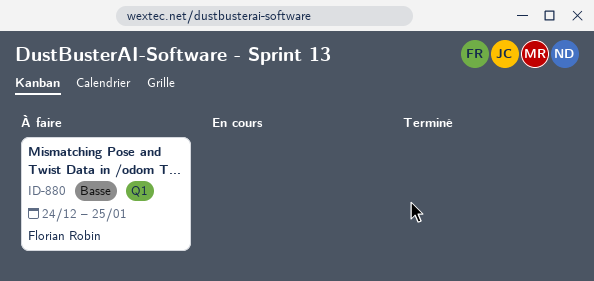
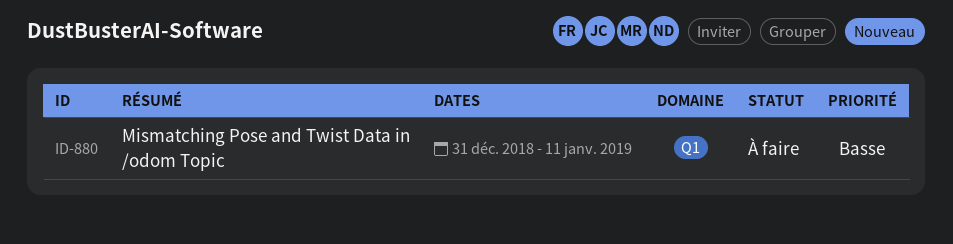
ID-880, start: Dec 24 -> Dec 31
ID-880, due: Jan 25 -> Jan 11

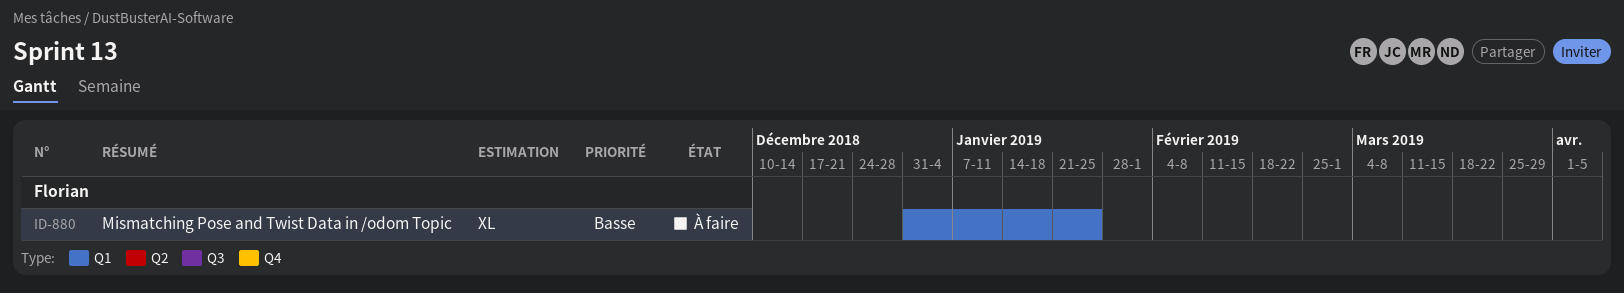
ID-880, due: Jan 11 -> Jan 25

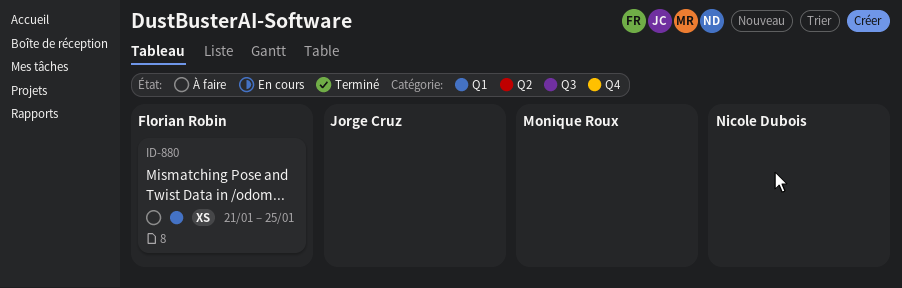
ID-880, estimate: XL -> XS
ID-880, start: Dec 31 -> Jan 21

